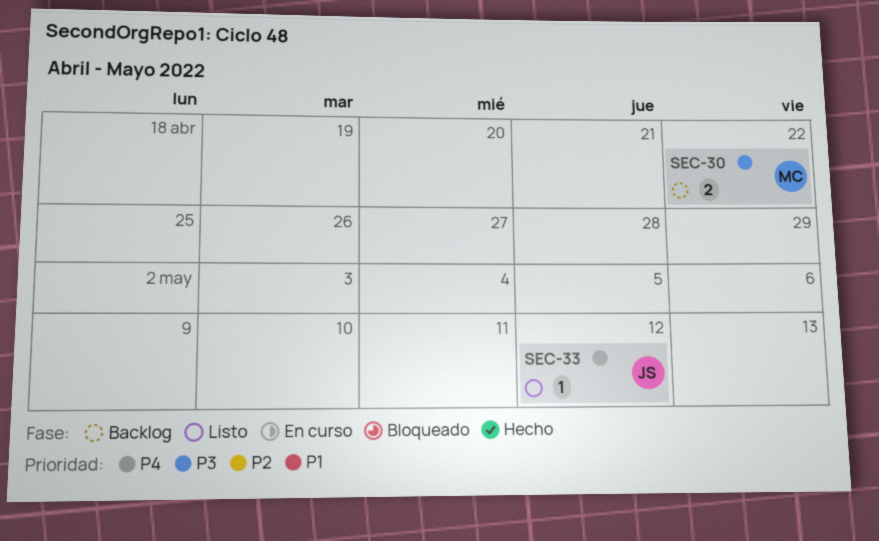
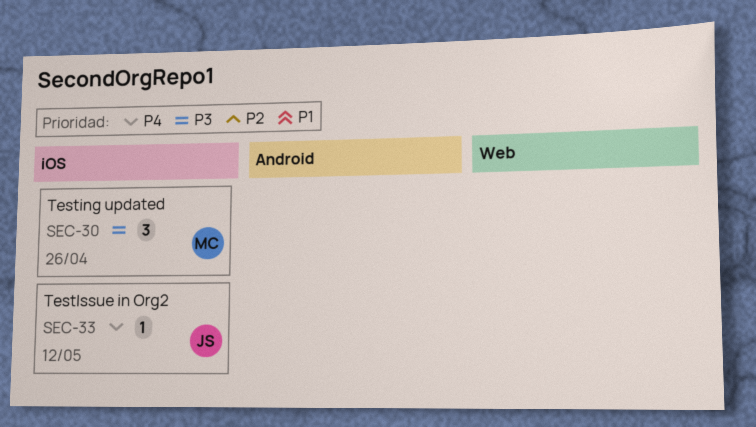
SEC-30, estimate: 2 -> 3
SEC-30, due: Apr 22 -> Apr 26

